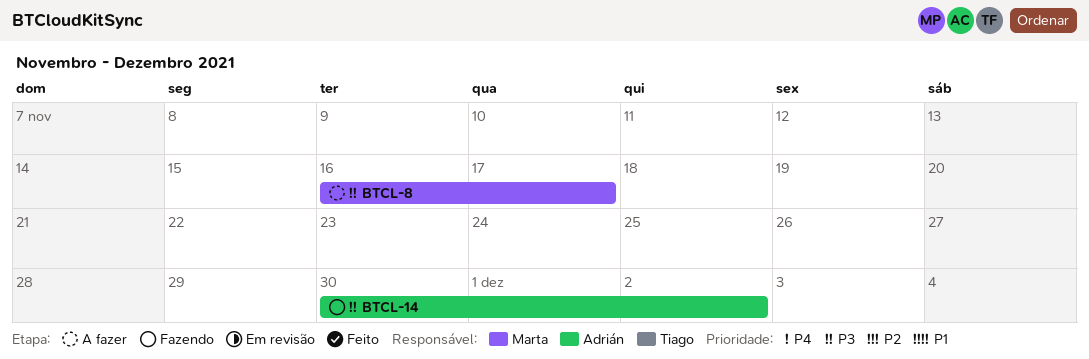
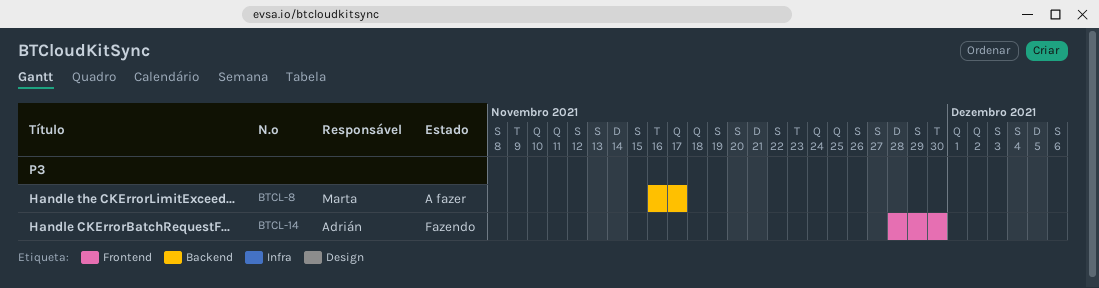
BTCL-14, start: Nov 30 -> Nov 28
BTCL-14, due: Dec 2 -> Nov 30

